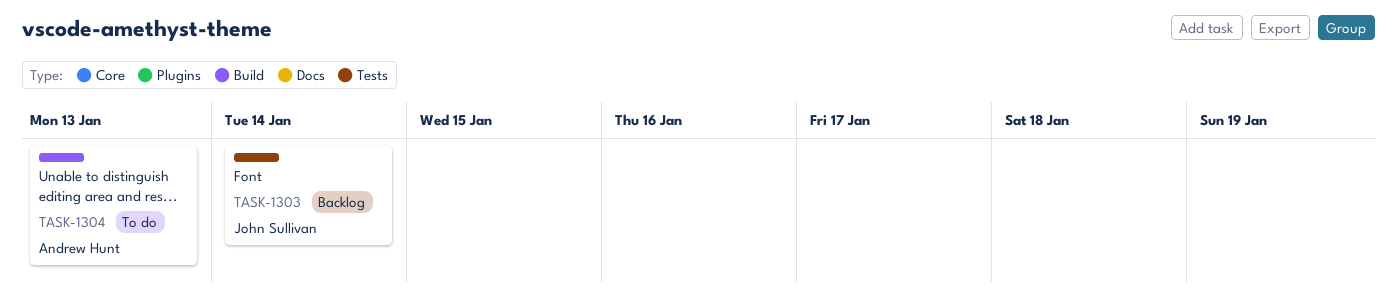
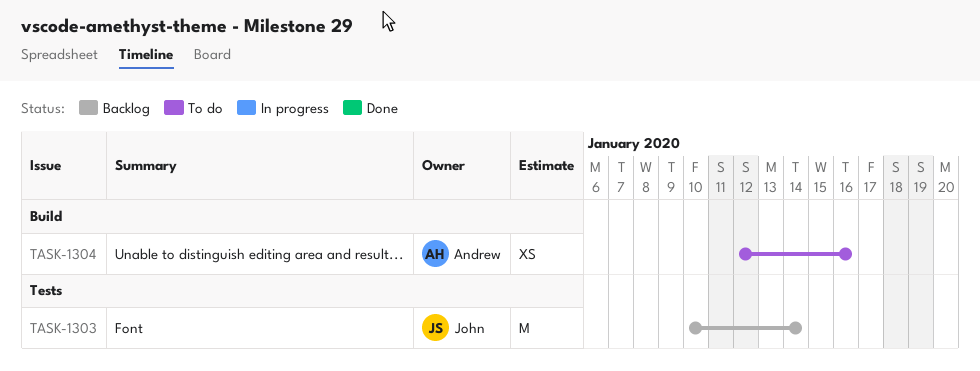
TASK-1304, due: Jan 13 -> Jan 16

